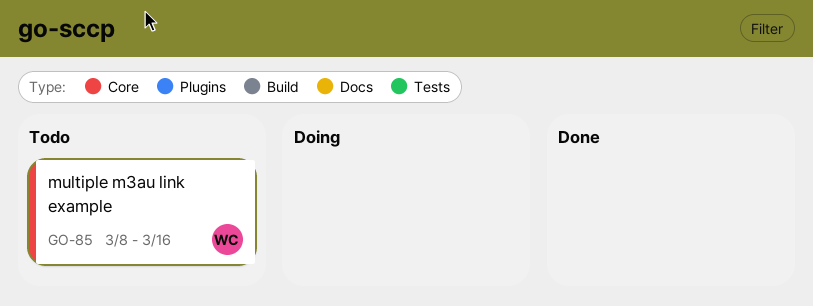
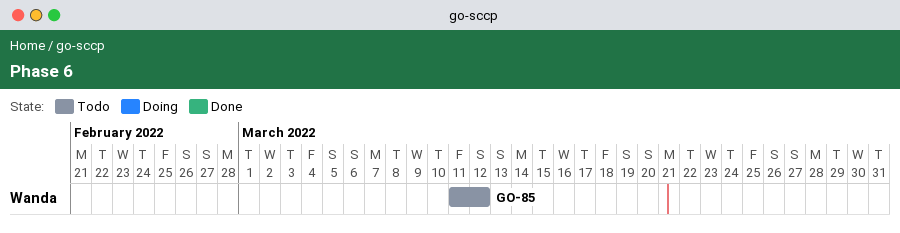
GO-85, start: Mar 8 -> Mar 11
GO-85, due: Mar 16 -> Mar 12

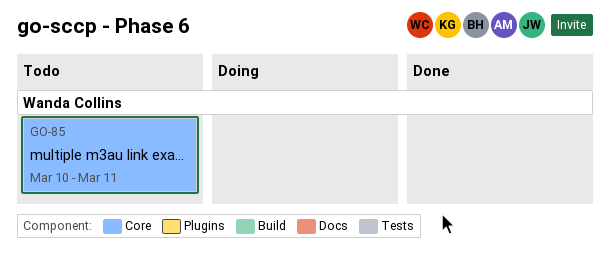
GO-85, start: Mar 11 -> Mar 10
GO-85, due: Mar 12 -> Mar 11

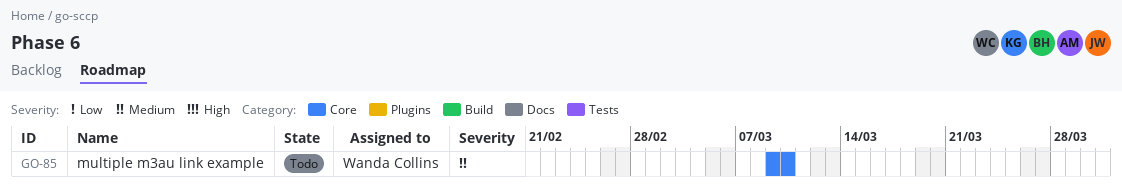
GO-85, start: Mar 10 -> Mar 9
GO-85, due: Mar 11 -> Mar 10

